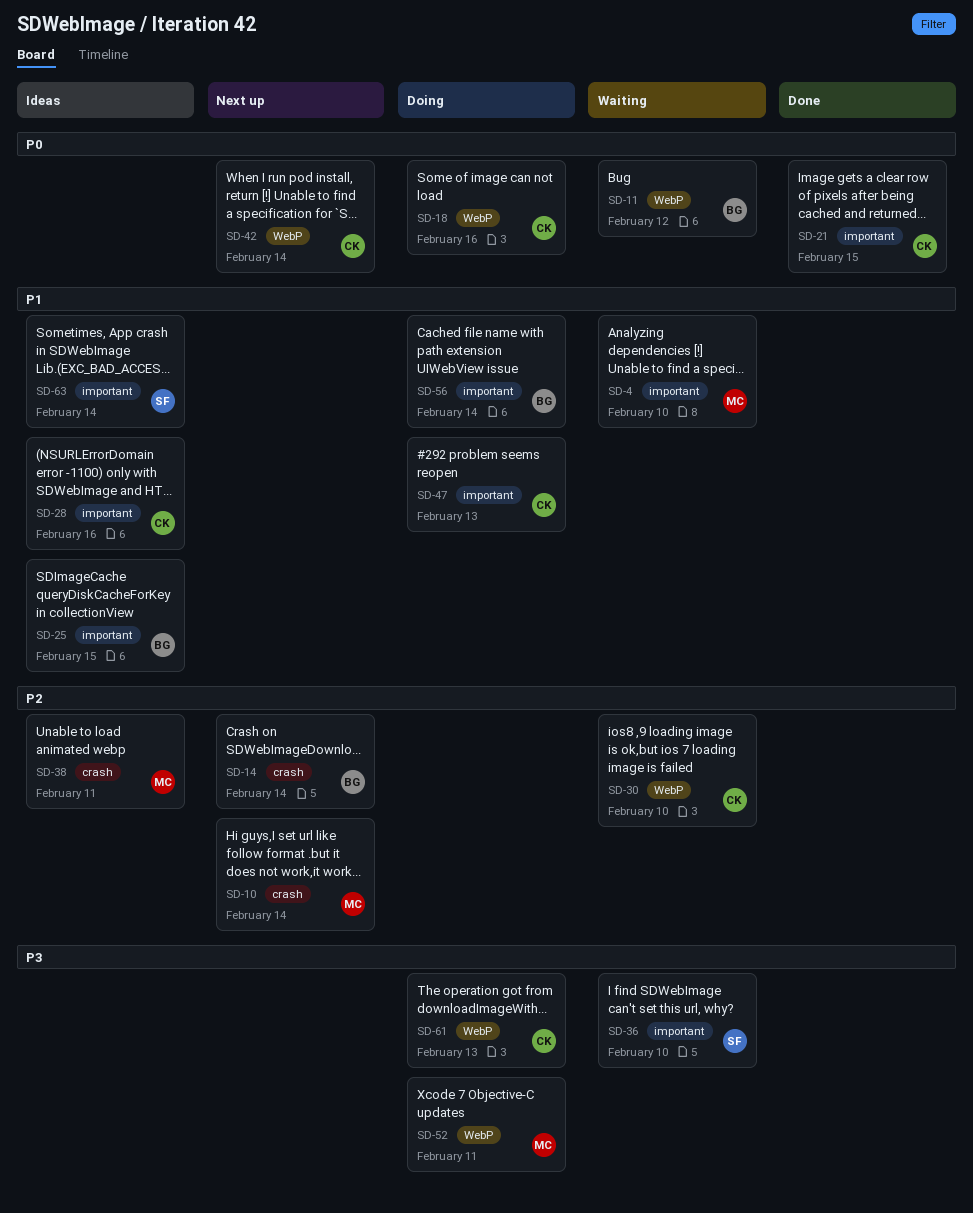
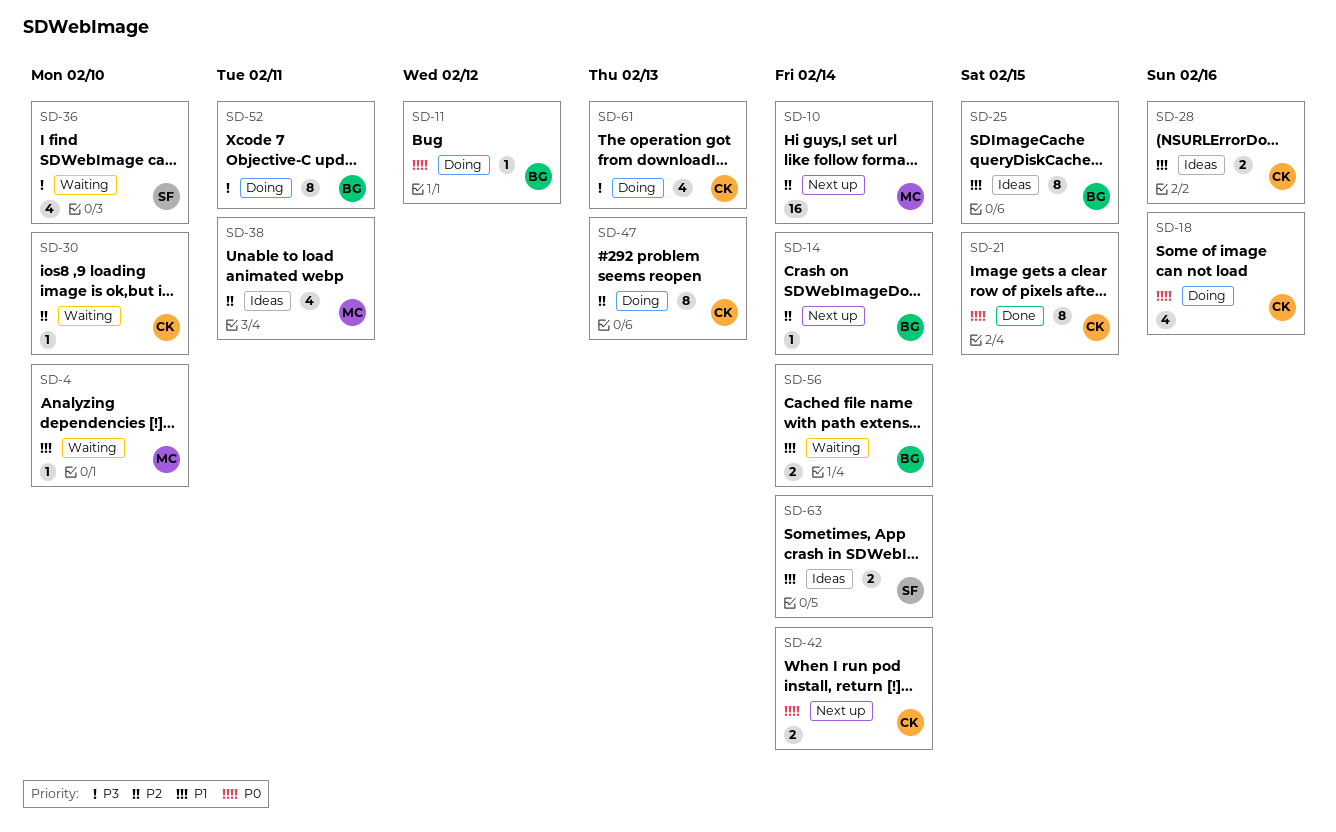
SD-11, status: Waiting -> Doing
SD-47, priority: P1 -> P2
SD-52, owner: MC -> BG
SD-56, status: Doing -> Waiting

